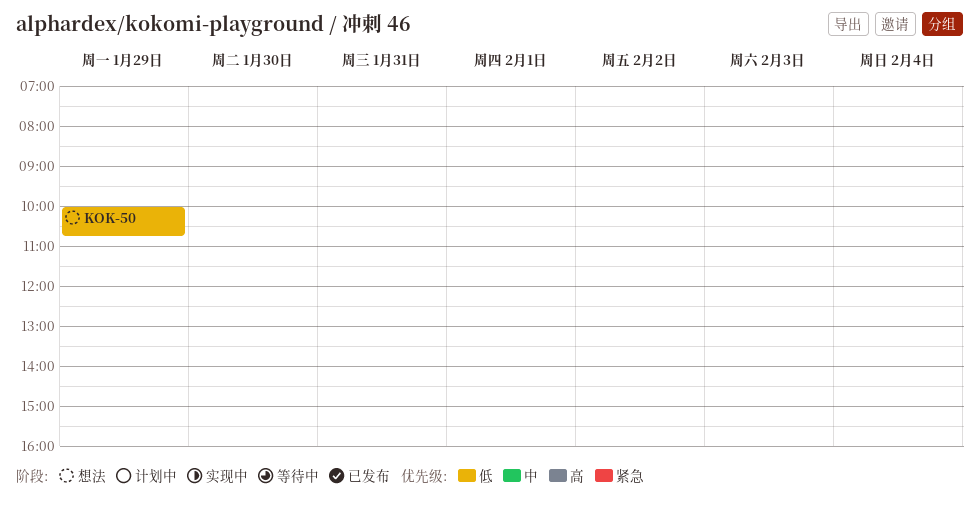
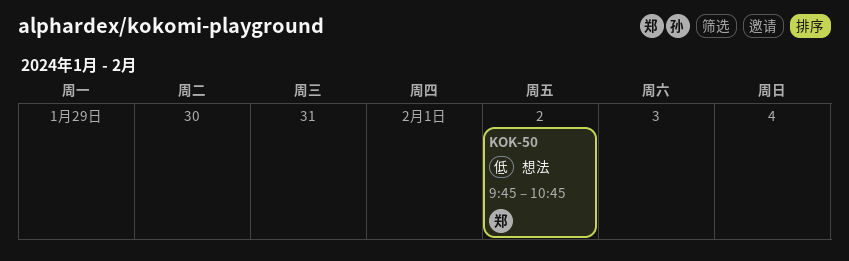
KOK-50, day: Jan 29 -> Feb 2
KOK-50, begins: 10:00 -> 09:45

